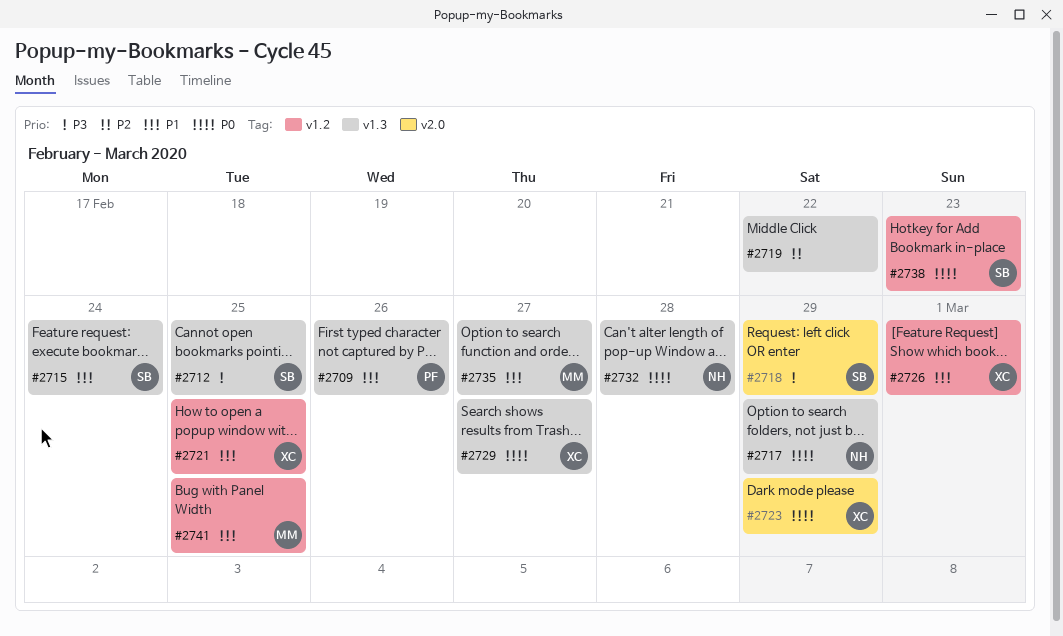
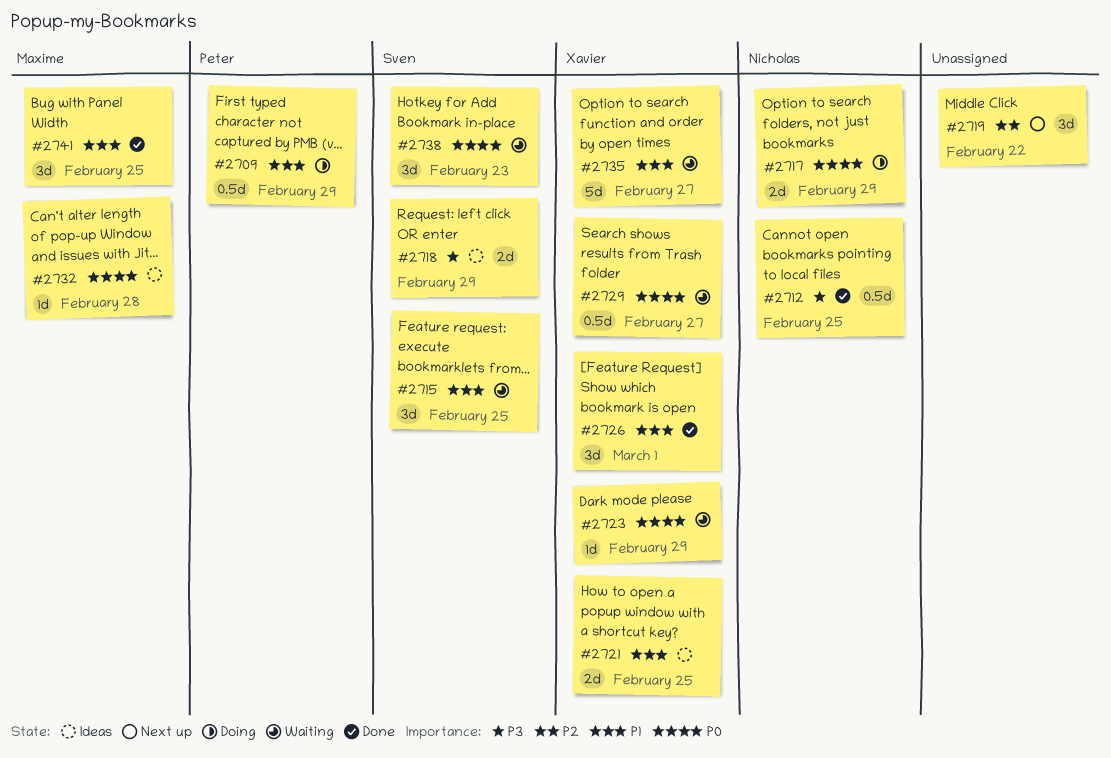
#2709, due: Feb 26 -> Feb 29
#2712, owner: Sven -> Nicholas
#2715, due: Feb 24 -> Feb 25
#2732, owner: Nicholas -> Maxime
#2735, owner: Maxime -> Xavier

